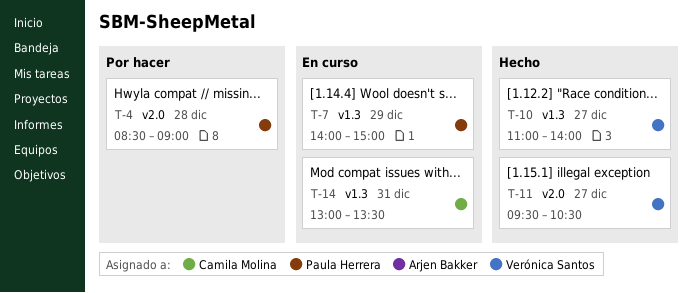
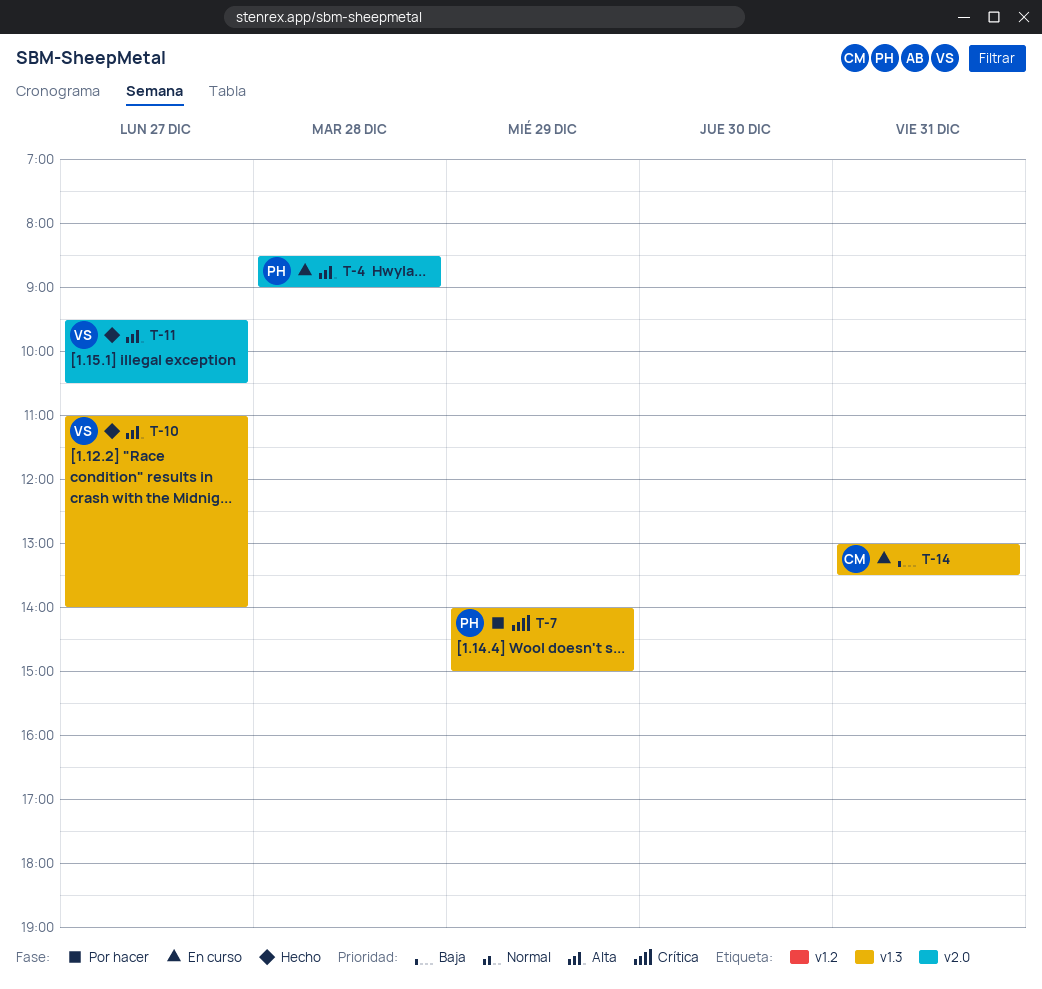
T-4, status: Por hacer -> En curso
T-7, status: En curso -> Por hacer

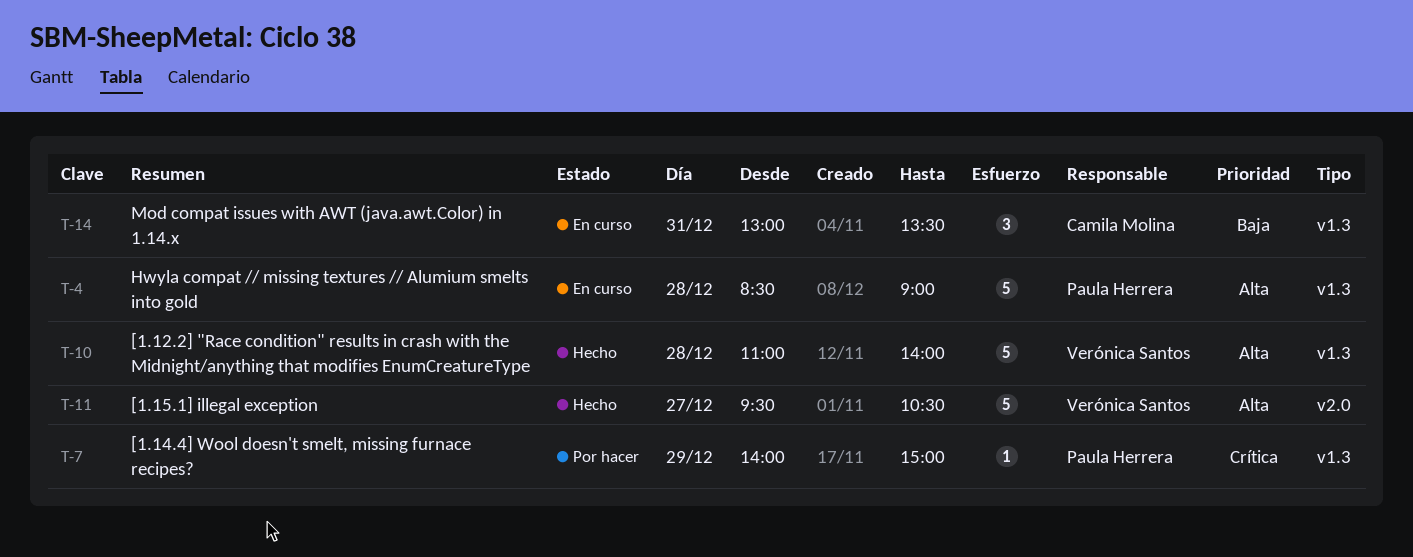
T-4, label: v2.0 -> v1.3
T-10, day: Dec 27 -> Dec 28

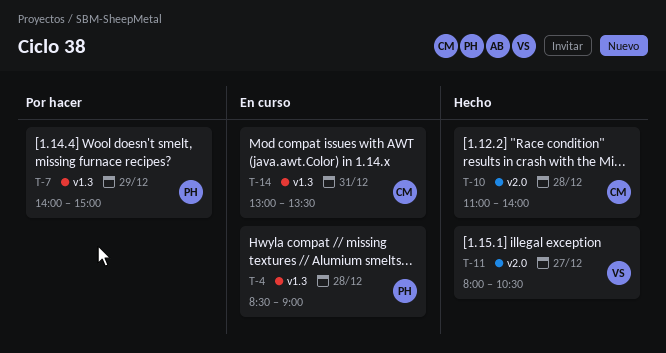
T-10, owner: Verónica Santos -> Camila Molina
T-10, label: v1.3 -> v2.0
T-11, begins: 09:30 -> 08:00

